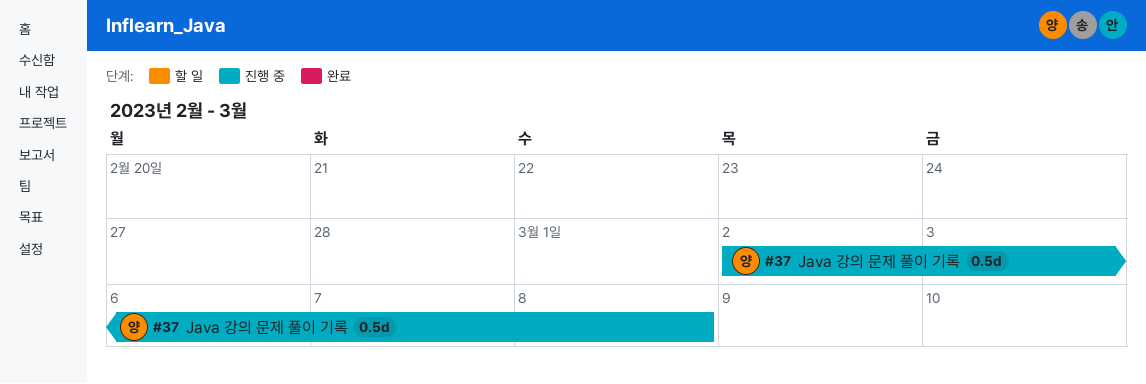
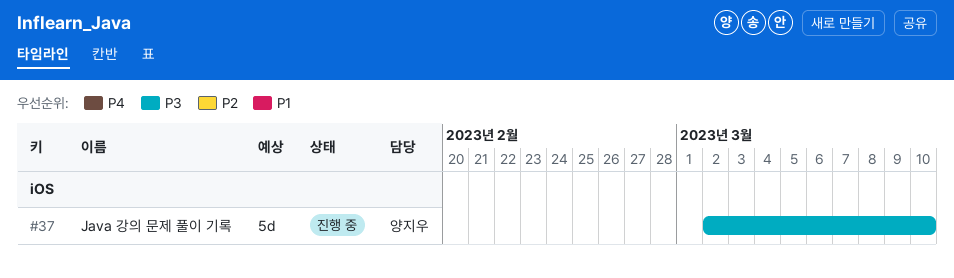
#37, estimate: 0.5d -> 5d
#37, due: Mar 8 -> Mar 10

